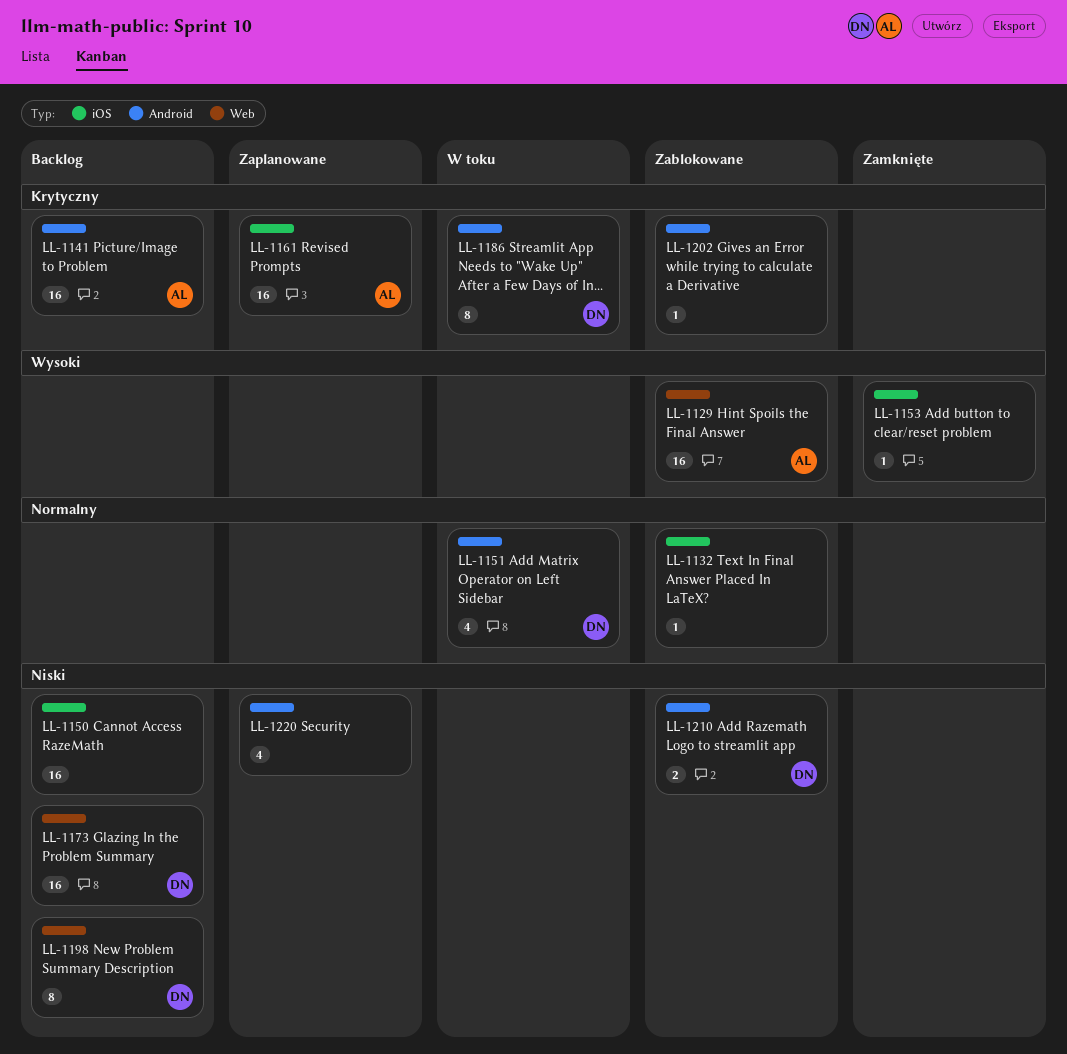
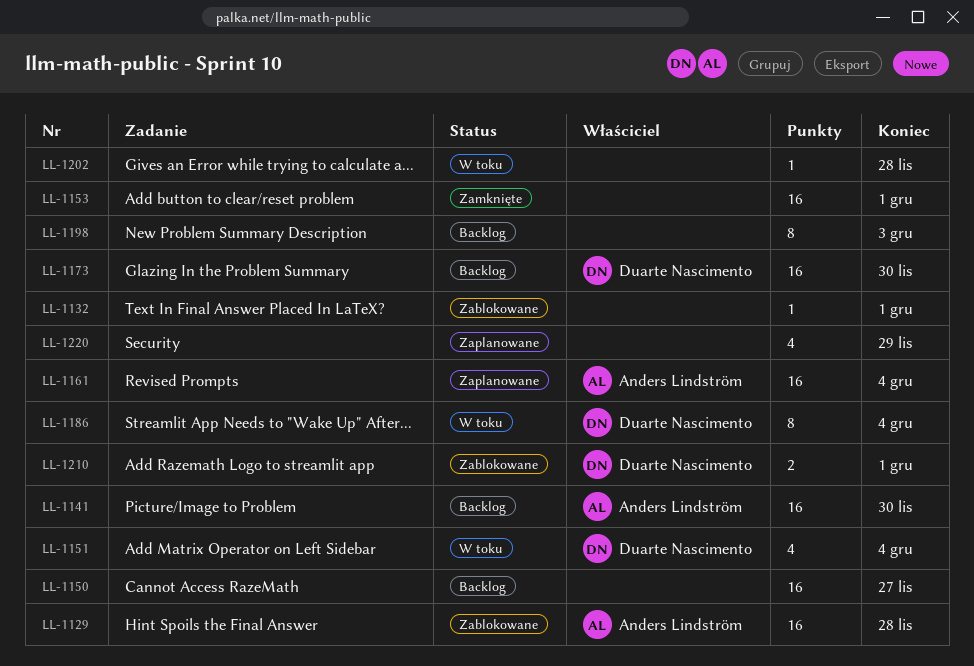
LL-1153, estimate: 1 -> 16
LL-1198, owner: Duarte Nascimento -> none
LL-1202, status: Zablokowane -> W toku

